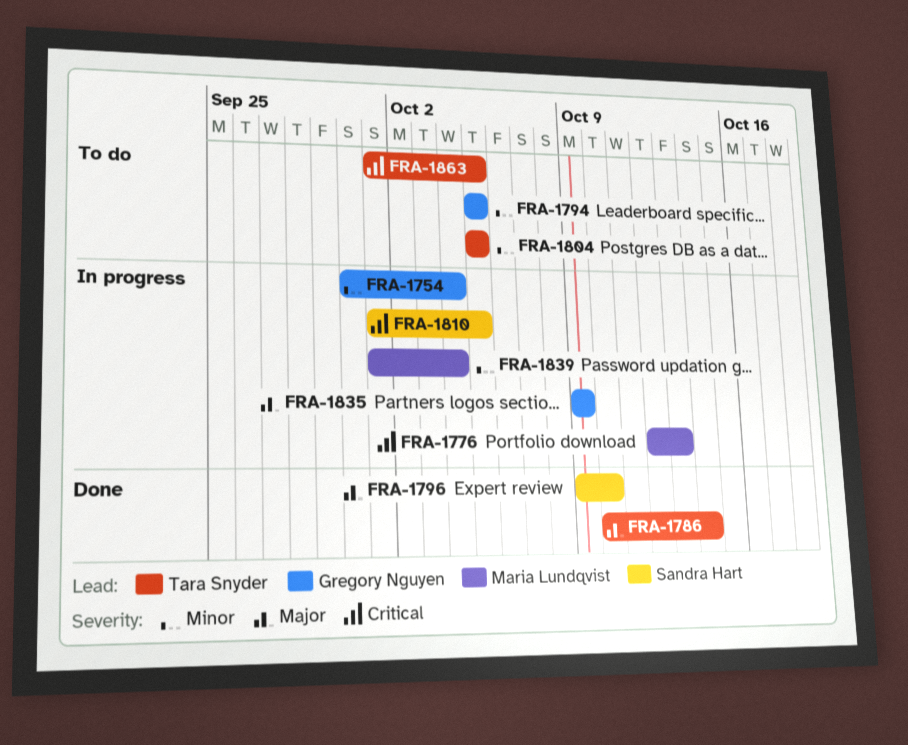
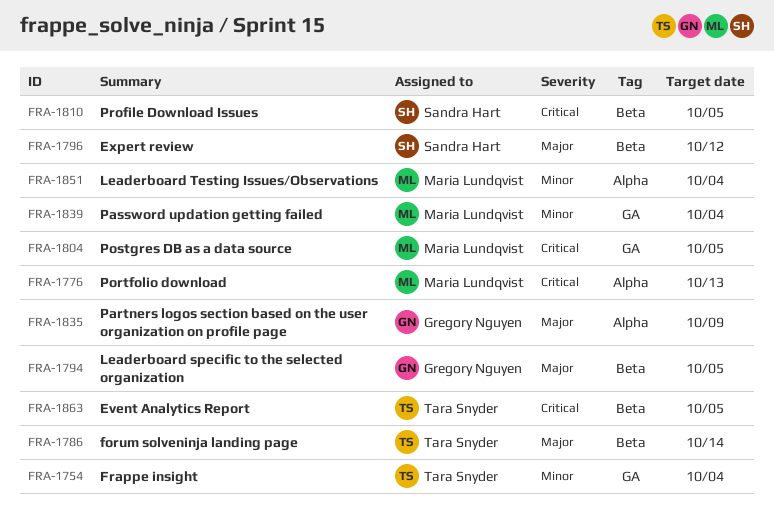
FRA-1754, owner: Gregory Nguyen -> Tara Snyder
FRA-1794, priority: Minor -> Major
FRA-1796, due: Oct 10 -> Oct 12
FRA-1804, owner: Tara Snyder -> Maria Lundqvist
FRA-1804, priority: Minor -> Critical
FRA-1851: none -> present

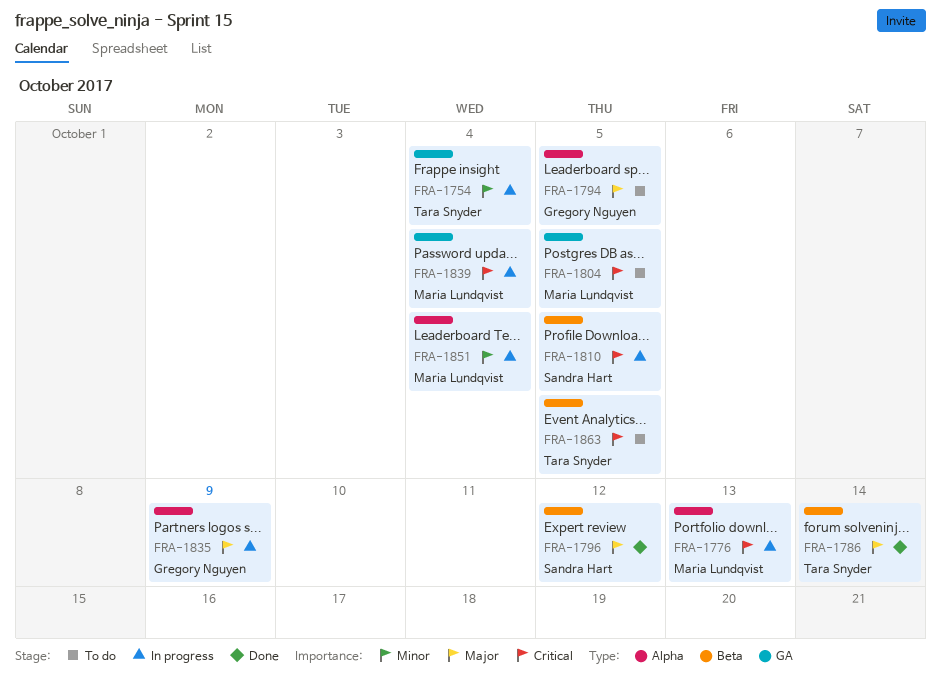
FRA-1794, label: Beta -> Alpha
FRA-1839, priority: Minor -> Critical

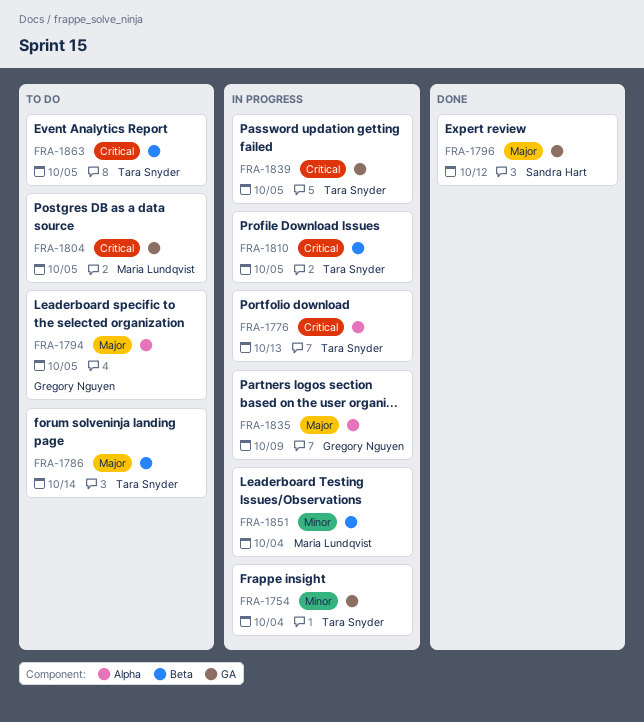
FRA-1776, owner: Maria Lundqvist -> Tara Snyder
FRA-1786, status: Done -> To do
FRA-1796, label: Beta -> GA
FRA-1810, owner: Sandra Hart -> Tara Snyder
FRA-1839, owner: Maria Lundqvist -> Tara Snyder
FRA-1839, due: Oct 4 -> Oct 5
FRA-1851, label: Alpha -> Beta

